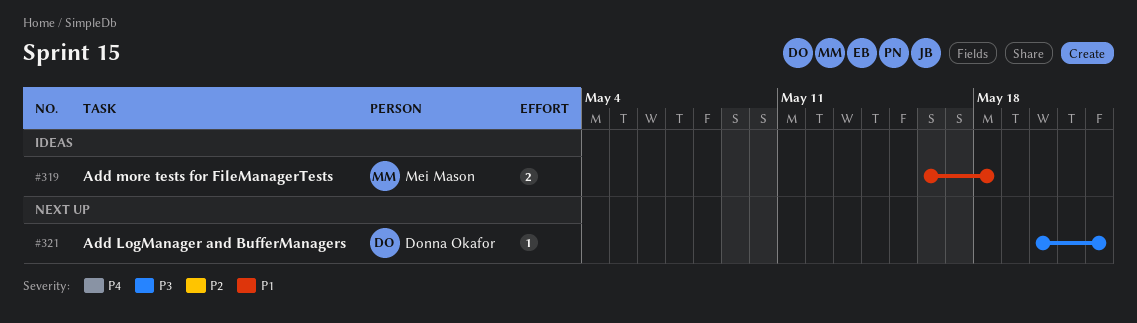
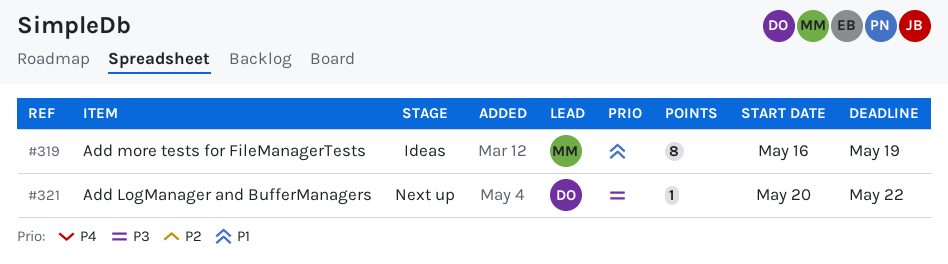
#319, estimate: 2 -> 8
#319, due: May 18 -> May 19

